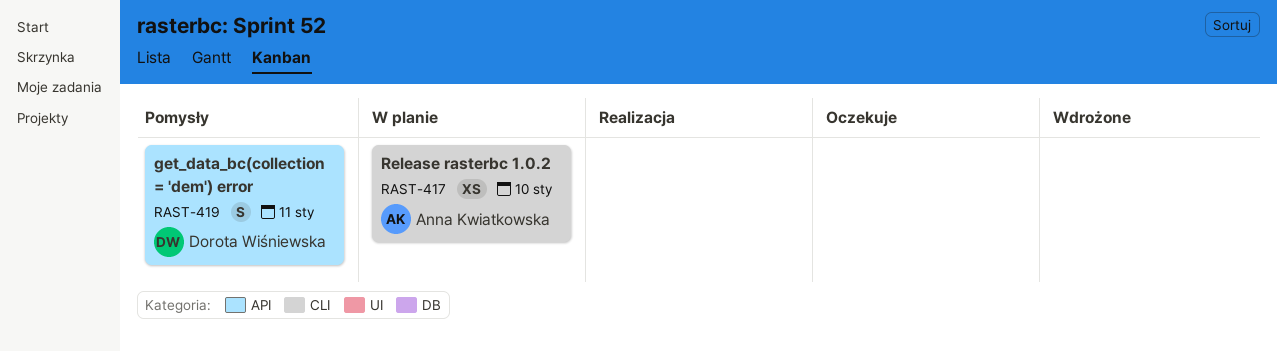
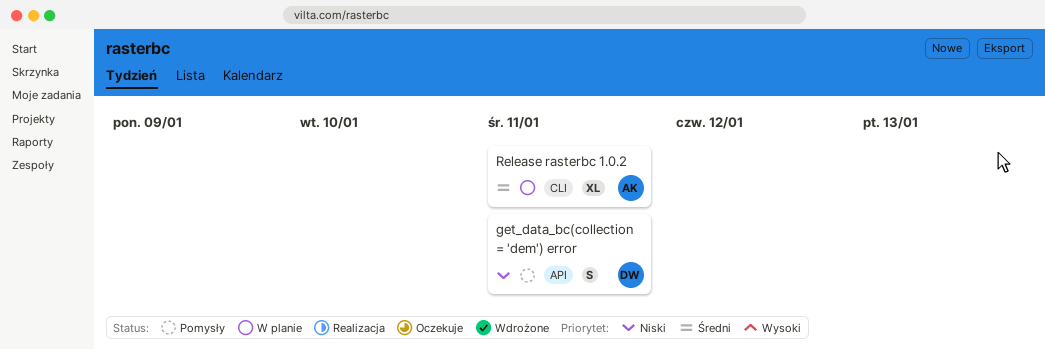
Release rasterbc 1.0.2, estimate: XS -> XL
Release rasterbc 1.0.2, due: Jan 10 -> Jan 11

